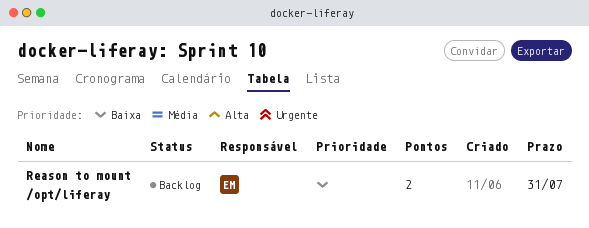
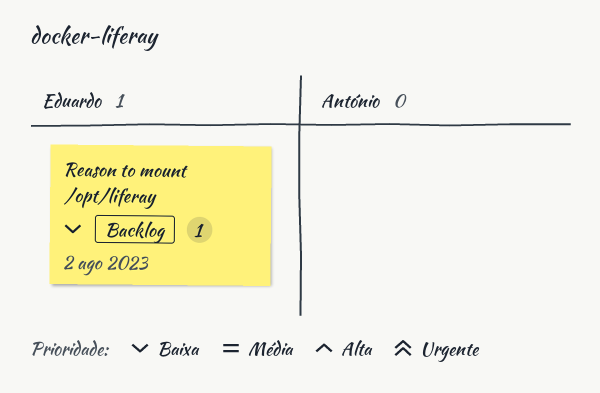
Reason to mount /opt/liferay, estimate: 2 -> 1
Reason to mount /opt/liferay, due: Jul 31 -> Aug 2

